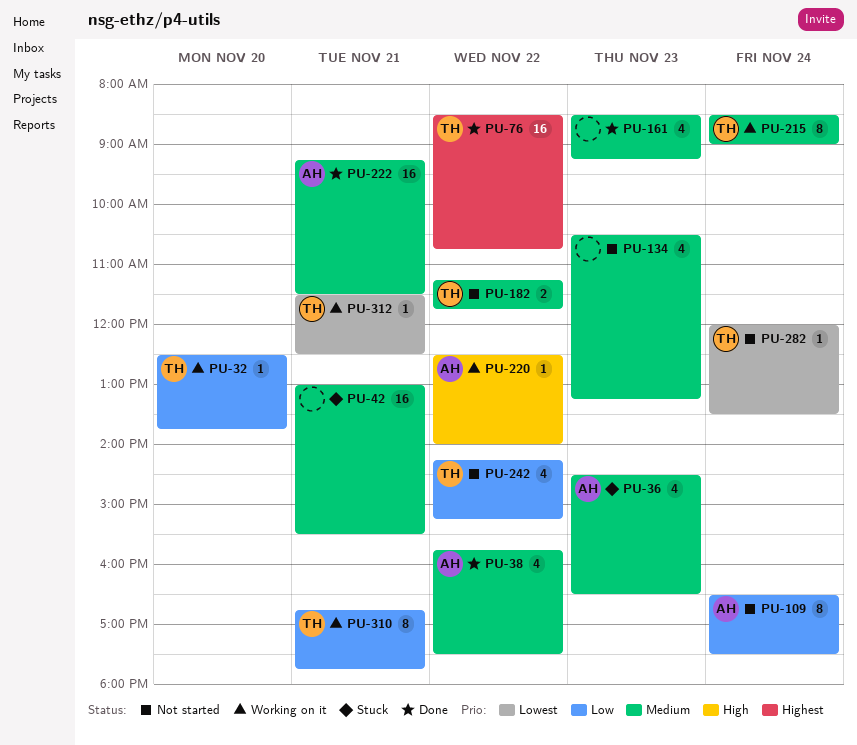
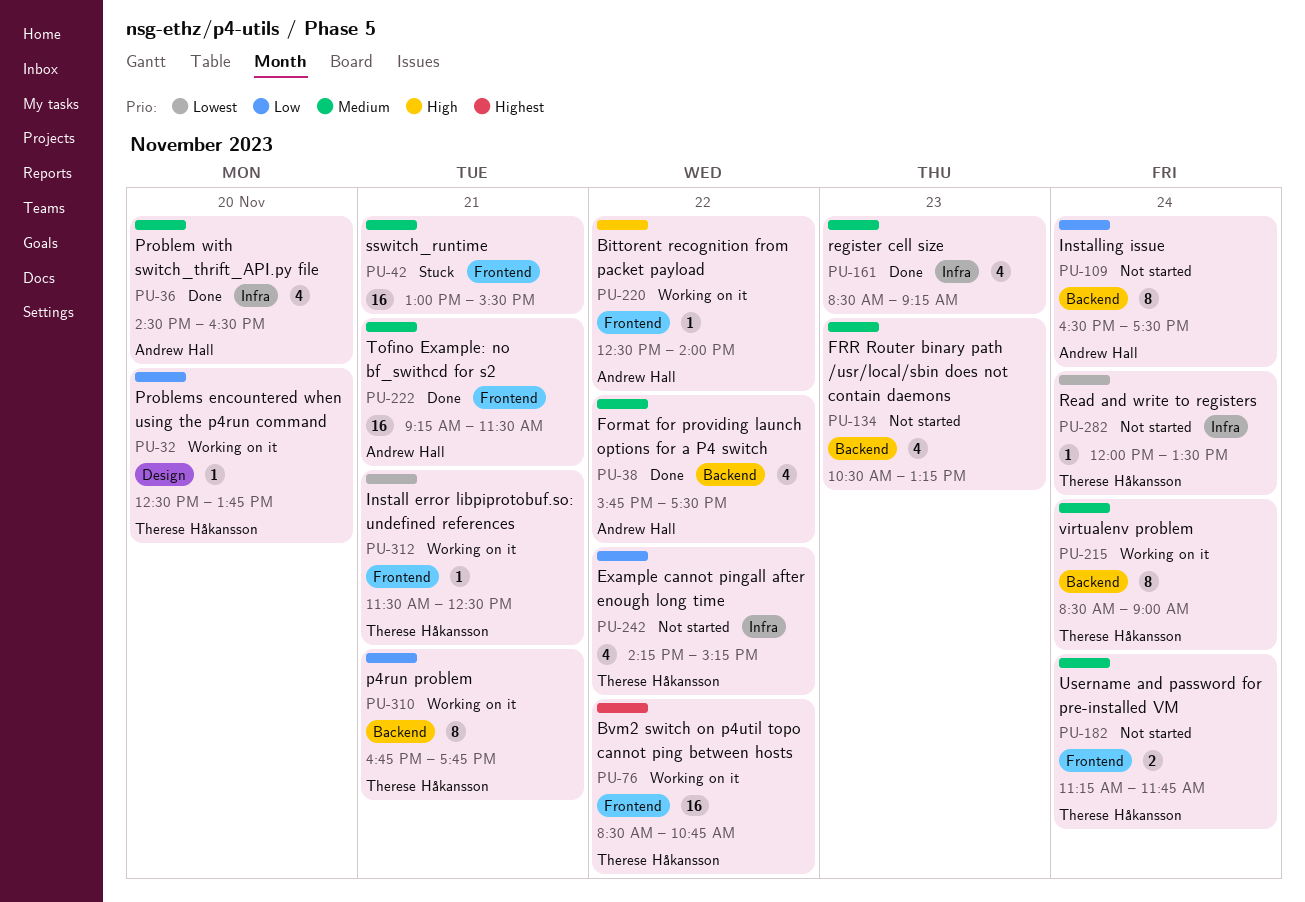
PU-36, status: Stuck -> Done
PU-36, day: Nov 23 -> Nov 20
PU-76, status: Done -> Working on it
PU-182, day: Nov 22 -> Nov 24

